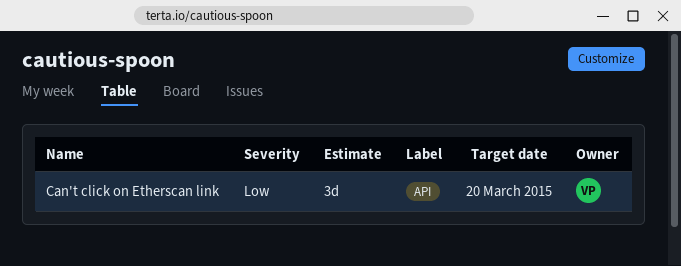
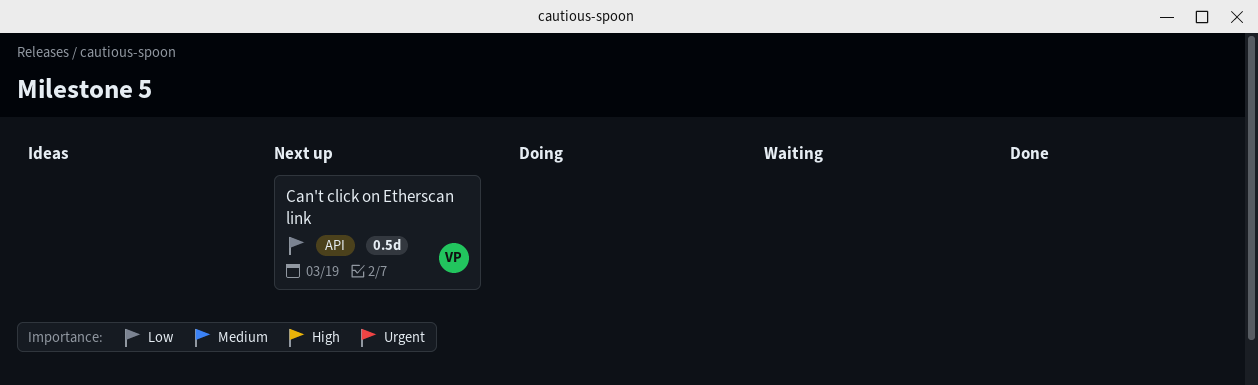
Can't click on Etherscan link, estimate: 3d -> 0.5d
Can't click on Etherscan link, due: Mar 20 -> Mar 19

